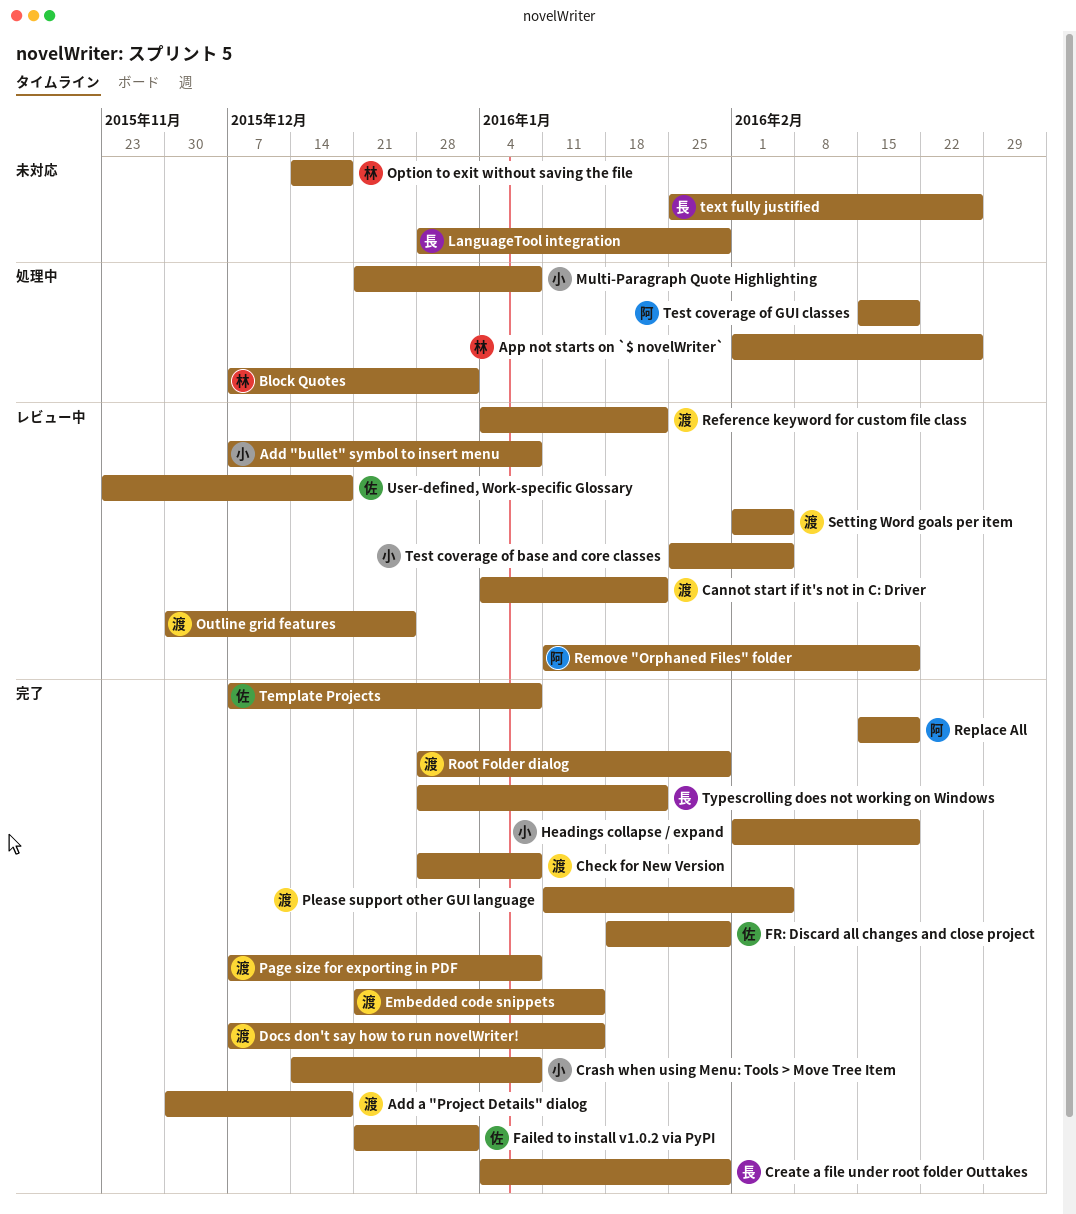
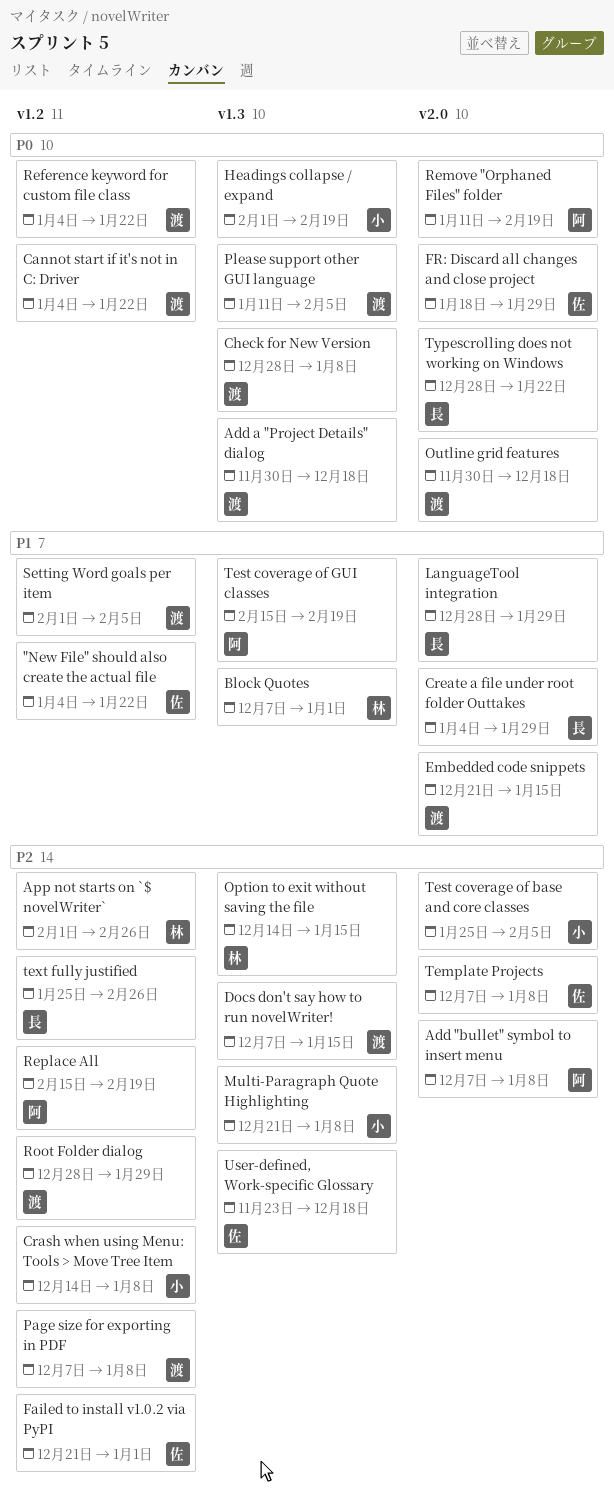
"New File" should also create the actual file: none -> present
Add "bullet" symbol to insert menu, owner: 小 -> 阿
Option to exit without saving the file, due: Dec 18 -> Jan 15
Outline grid features, due: Dec 25 -> Dec 18

